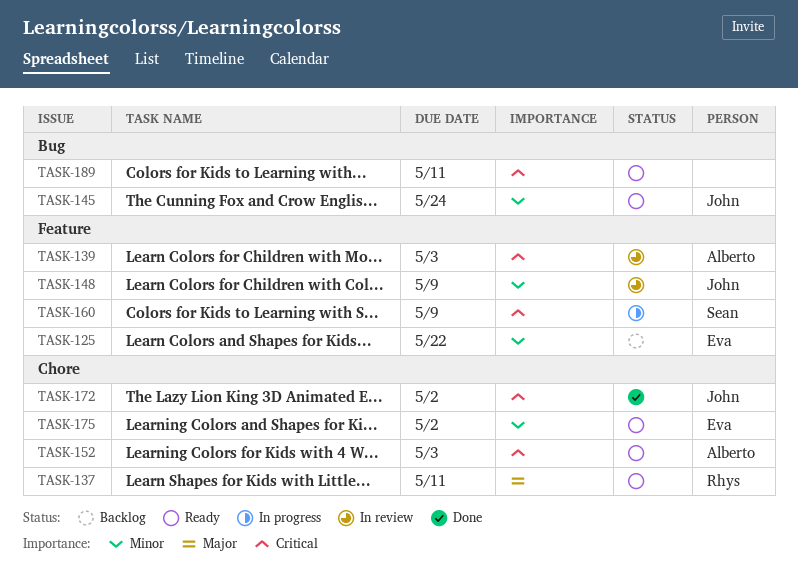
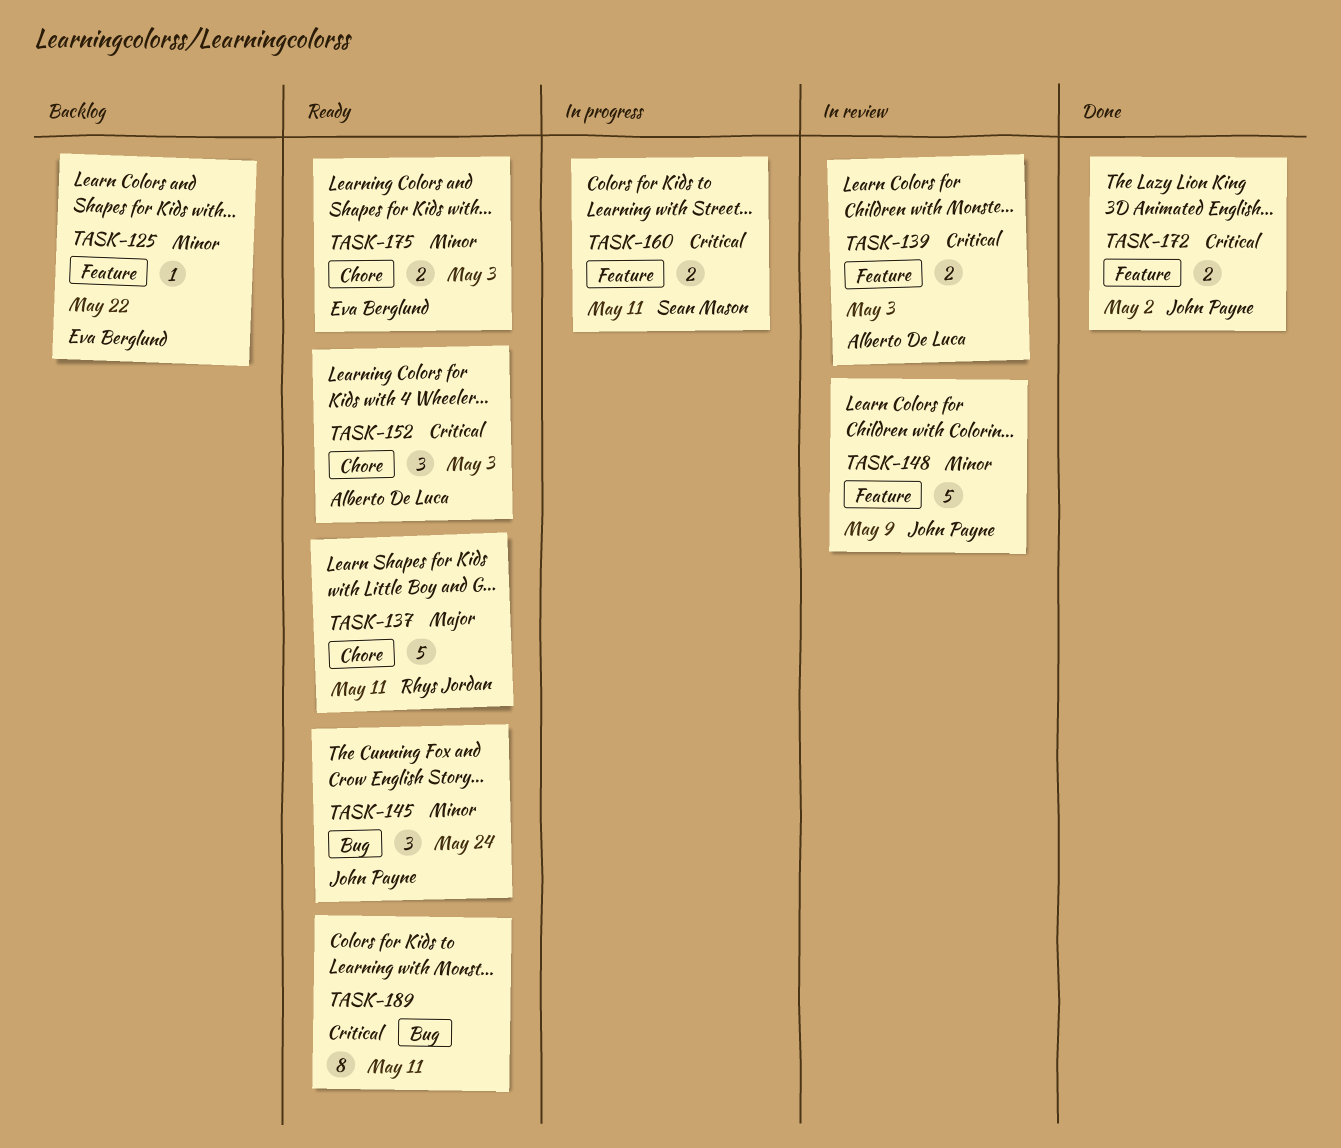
TASK-160, due: May 9 -> May 11
TASK-172, label: Chore -> Feature
TASK-175, due: May 2 -> May 3

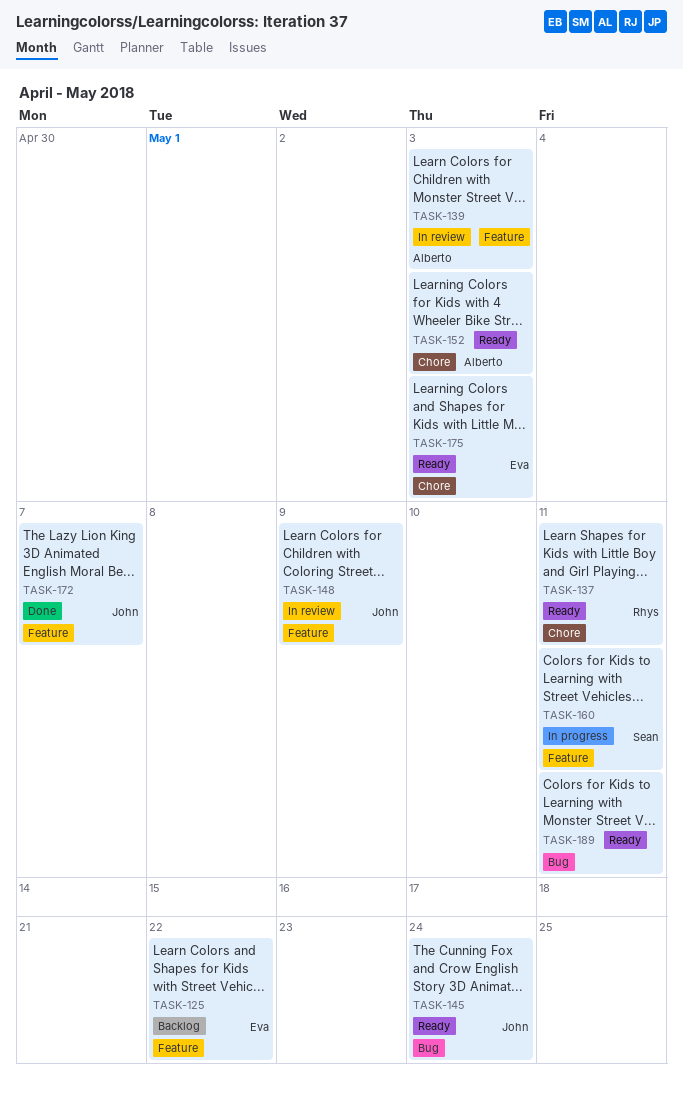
TASK-172, due: May 2 -> May 7

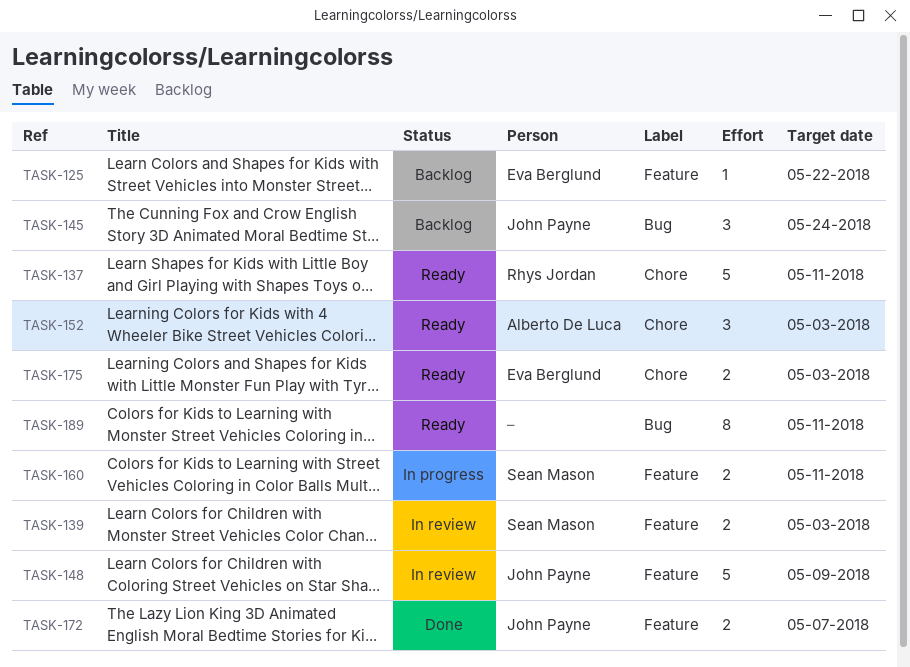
TASK-139, owner: Alberto De Luca -> Sean Mason
TASK-145, status: Ready -> Backlog

